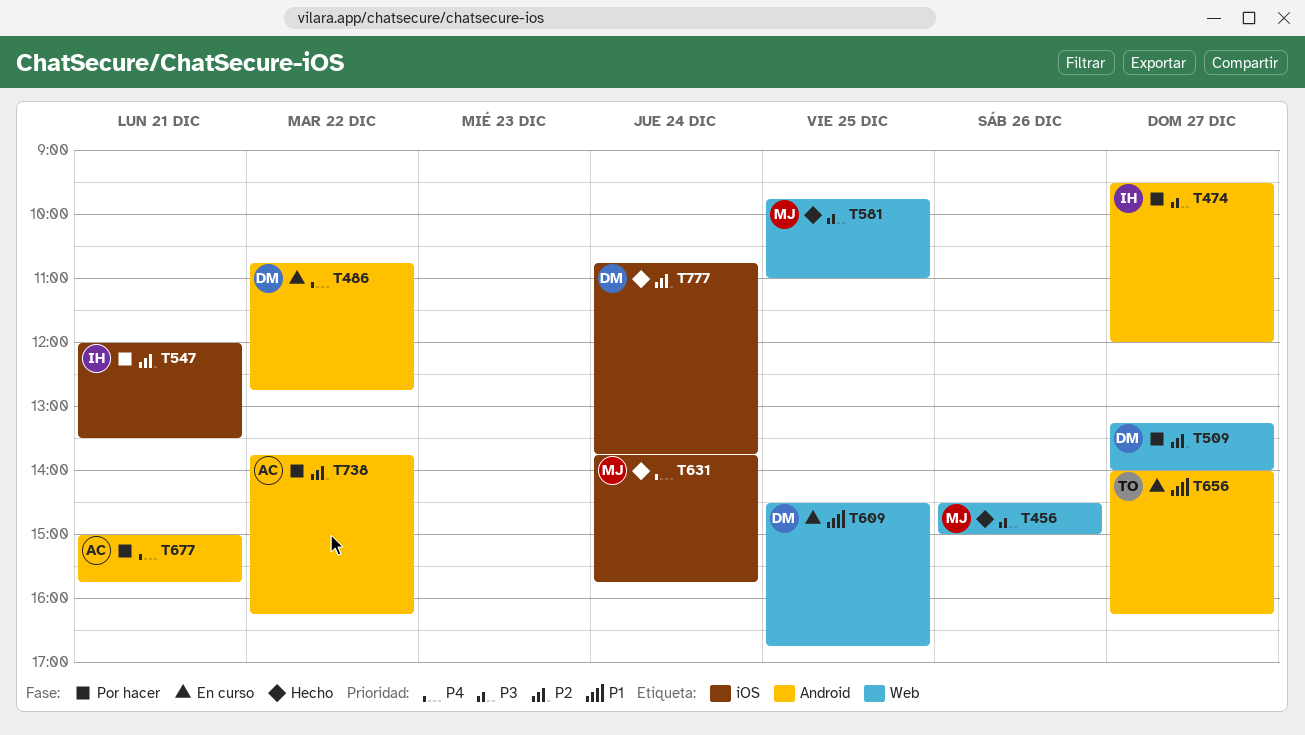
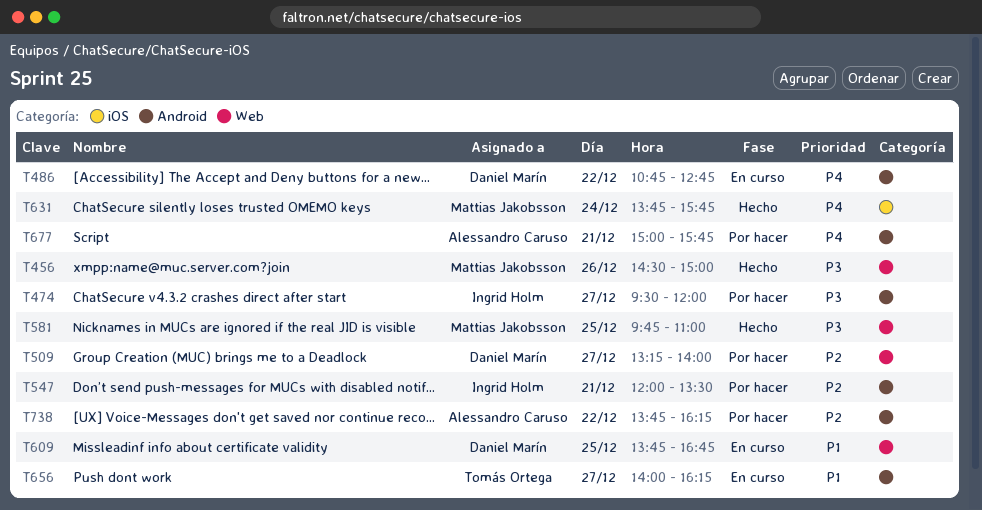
T547, label: iOS -> Android
T609, begins: 14:30 -> 13:45
T777: present -> none

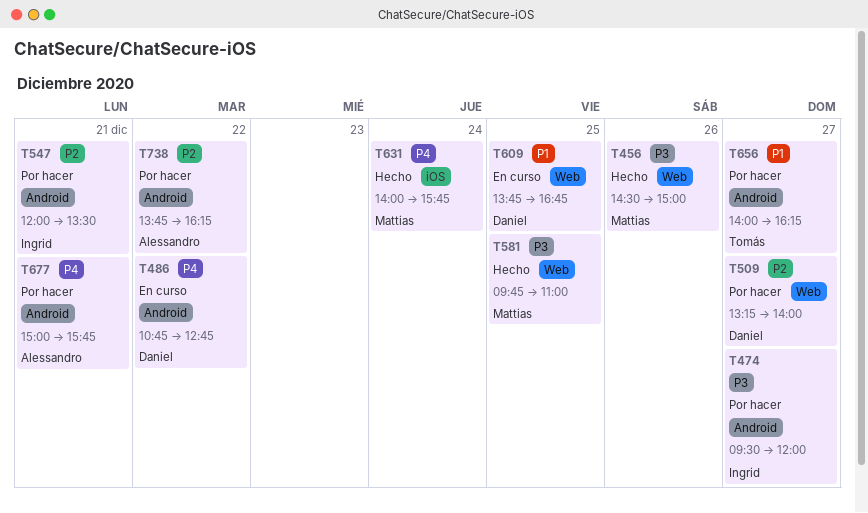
T631, begins: 13:45 -> 14:00
T656, status: En curso -> Por hacer

